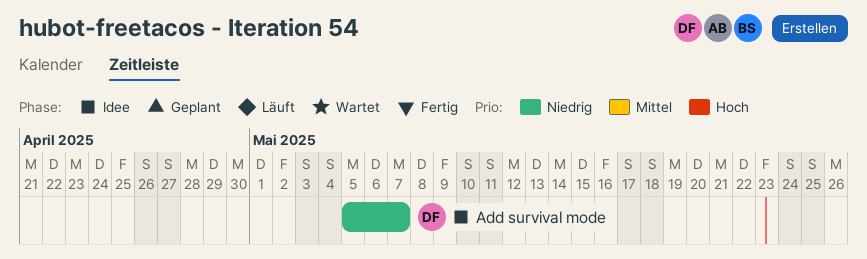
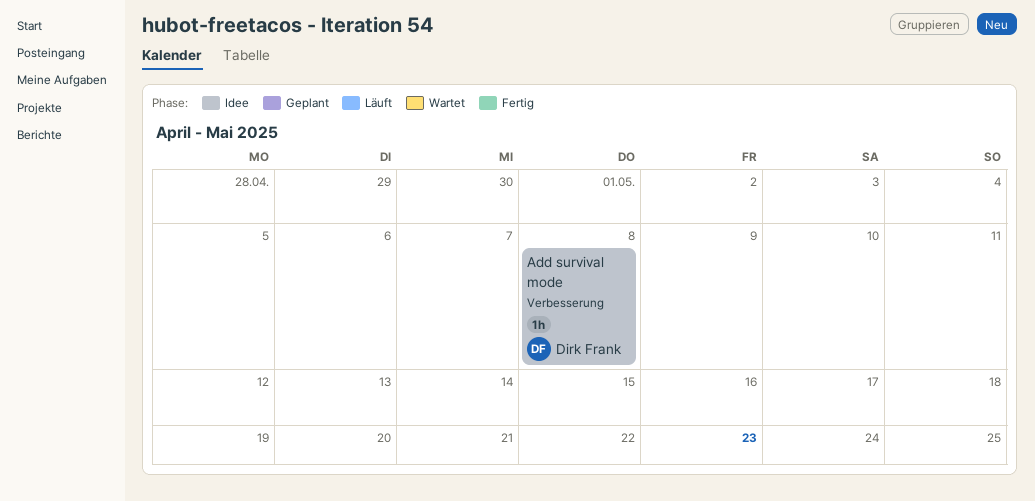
Add survival mode, due: May 7 -> May 8

